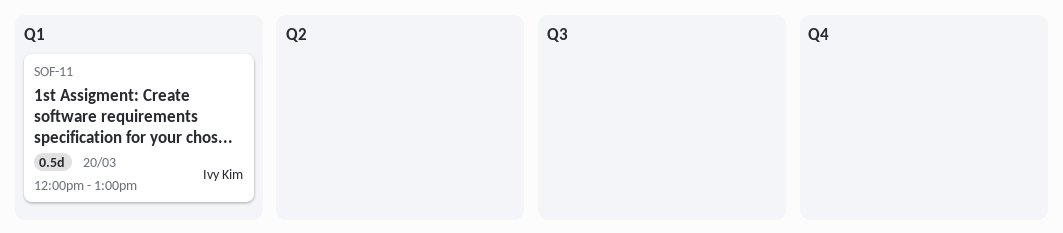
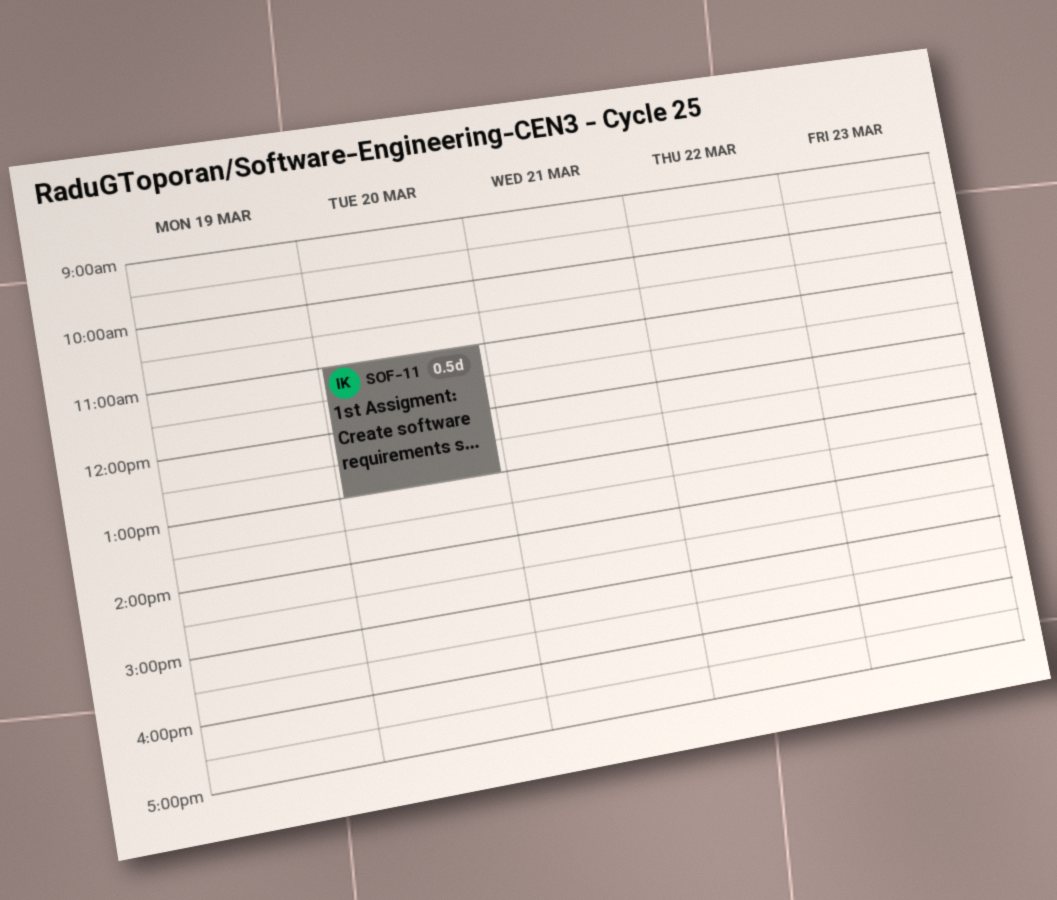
SOF-11, begins: 12:00 -> 11:00

